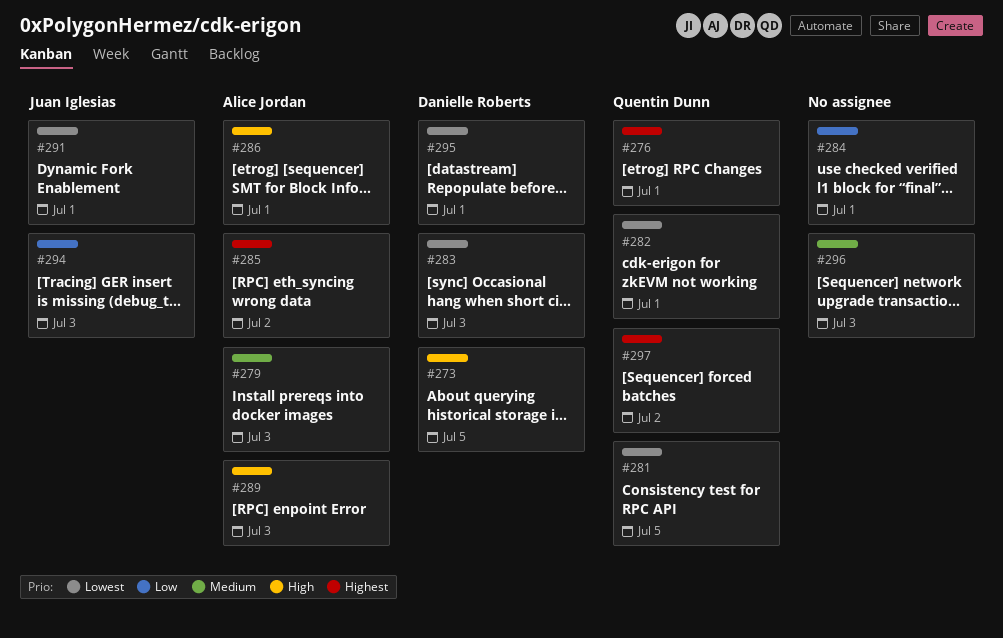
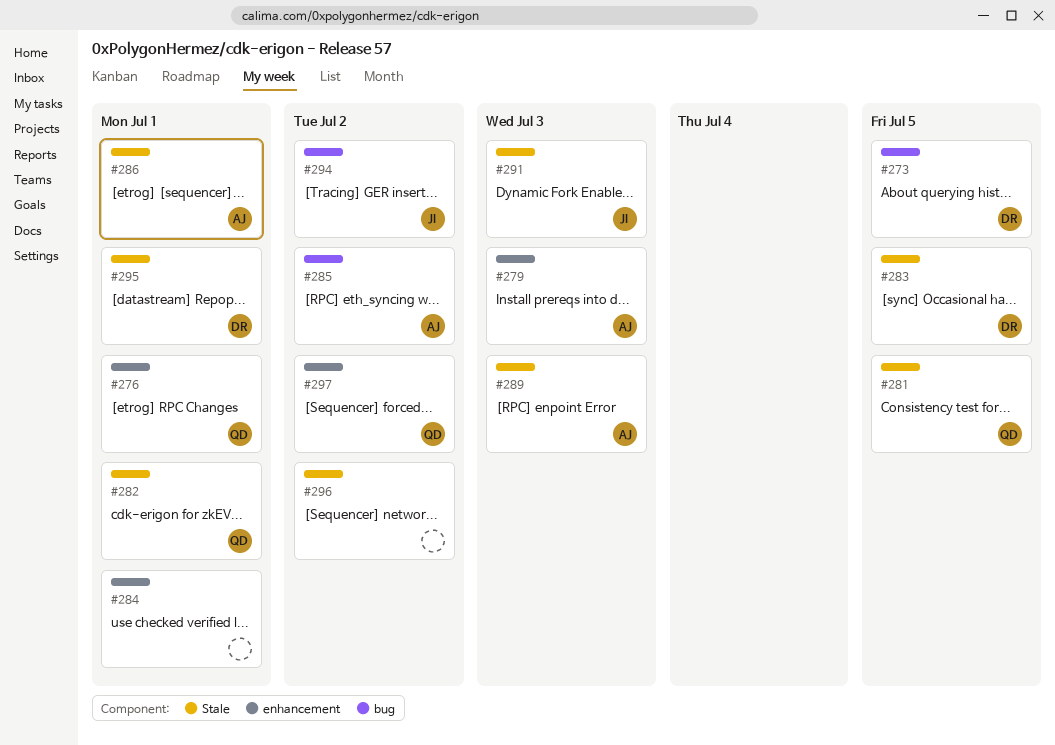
#283, due: Jul 3 -> Jul 5
#291, due: Jul 1 -> Jul 3
#294, due: Jul 3 -> Jul 2
#296, due: Jul 3 -> Jul 2

